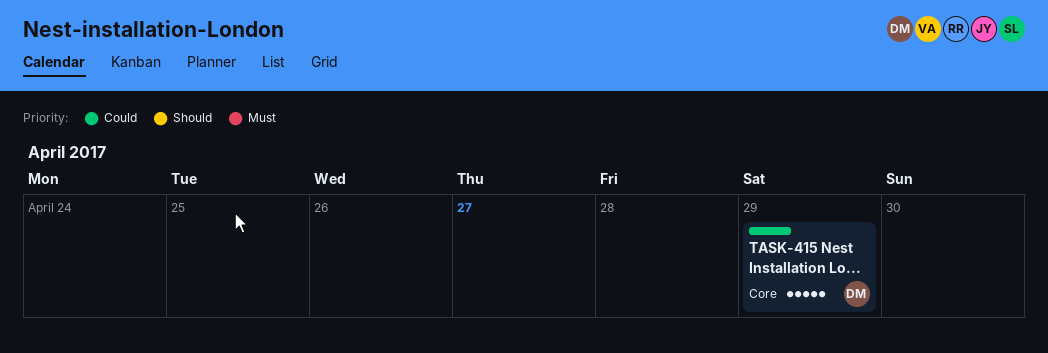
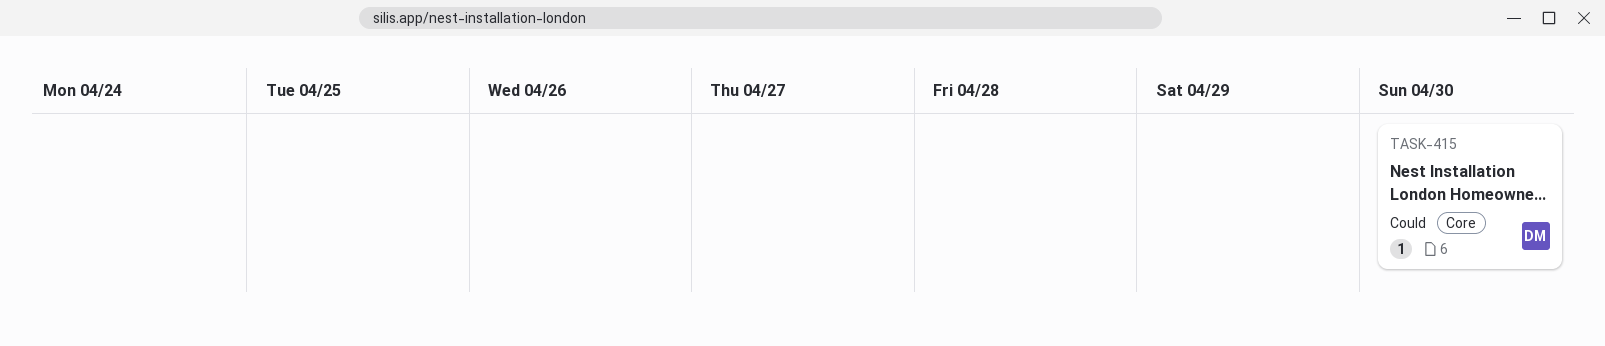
TASK-415, estimate: 5 -> 1
TASK-415, due: Apr 29 -> Apr 30

